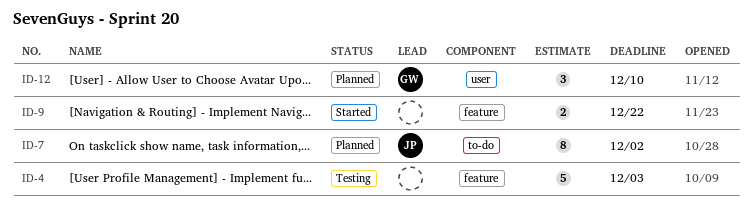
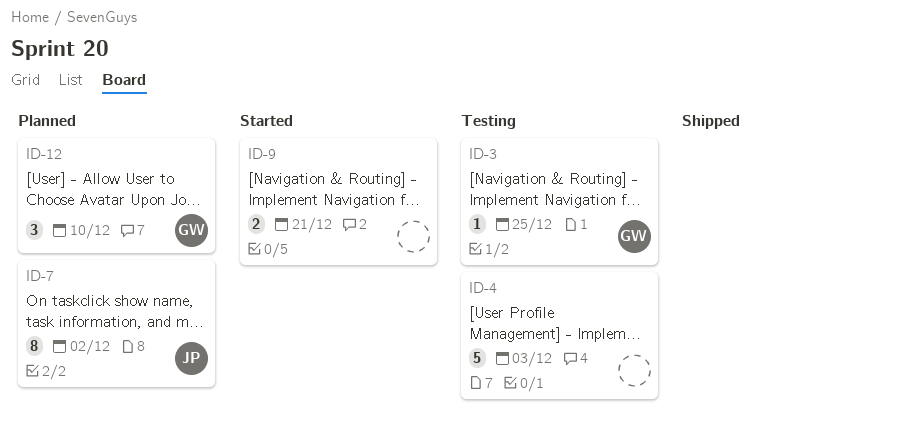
ID-3: none -> present
ID-9, due: Dec 22 -> Dec 21

